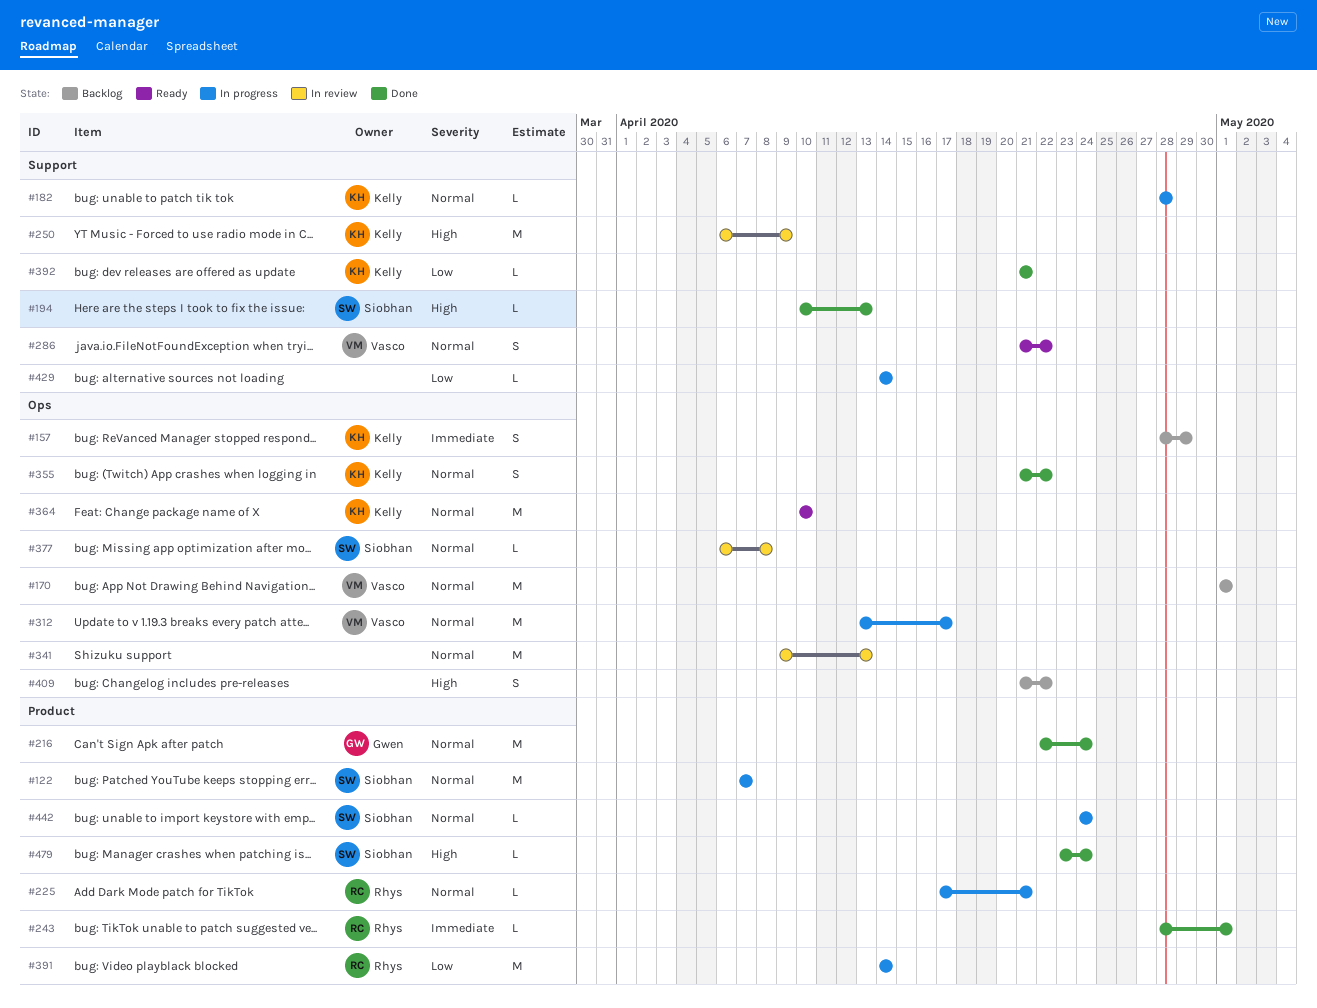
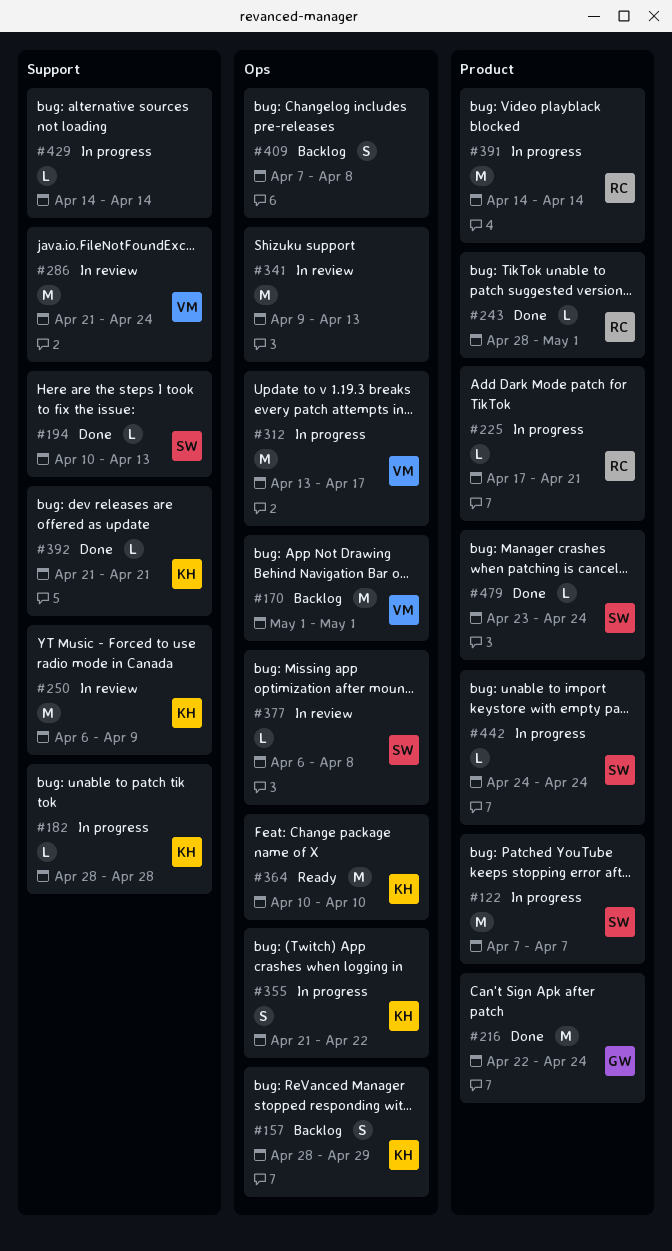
#286, status: Ready -> In review
#286, estimate: S -> M
#286, due: Apr 22 -> Apr 24
#355, status: Done -> In progress
#409, start: Apr 21 -> Apr 7
#409, due: Apr 22 -> Apr 8

